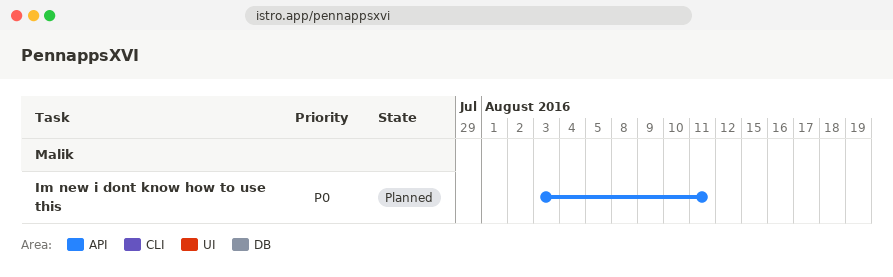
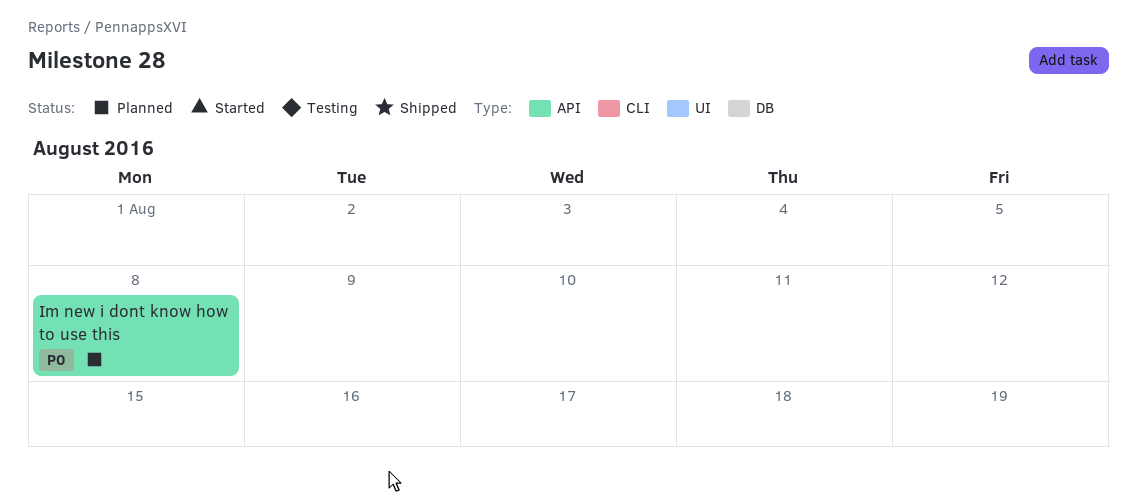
Im new i dont know how to use this, due: Aug 11 -> Aug 8

